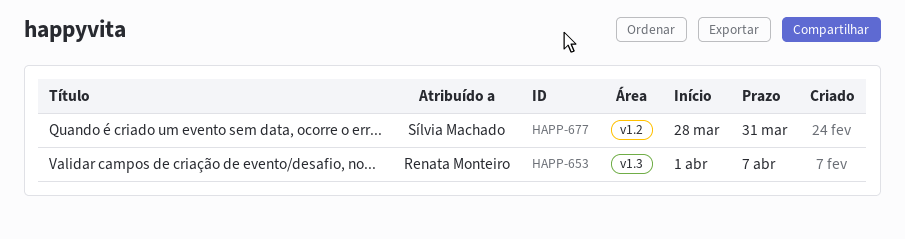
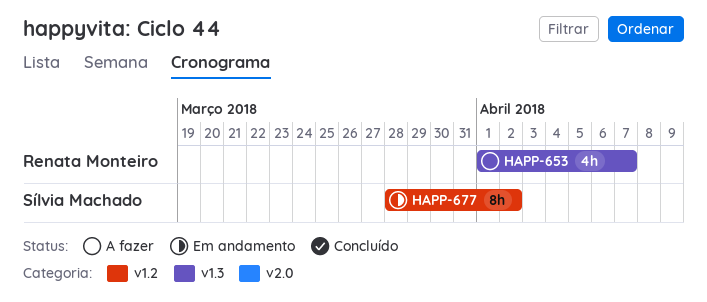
HAPP-677, due: Mar 31 -> Apr 2

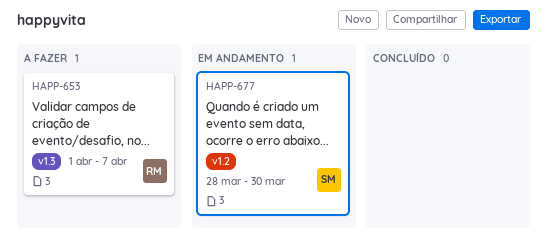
HAPP-677, due: Apr 2 -> Mar 30

